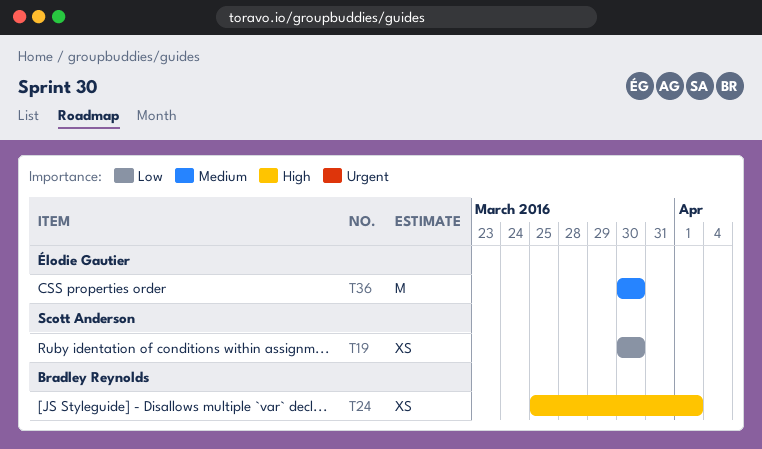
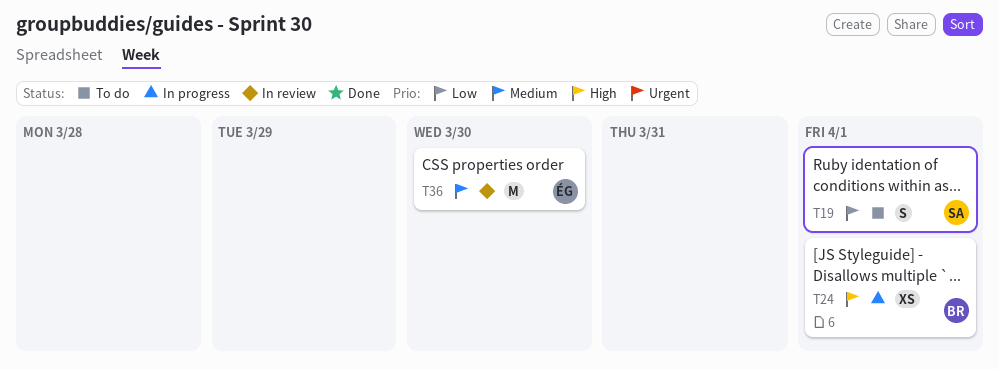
T19, estimate: XS -> S
T19, due: Mar 30 -> Apr 1

